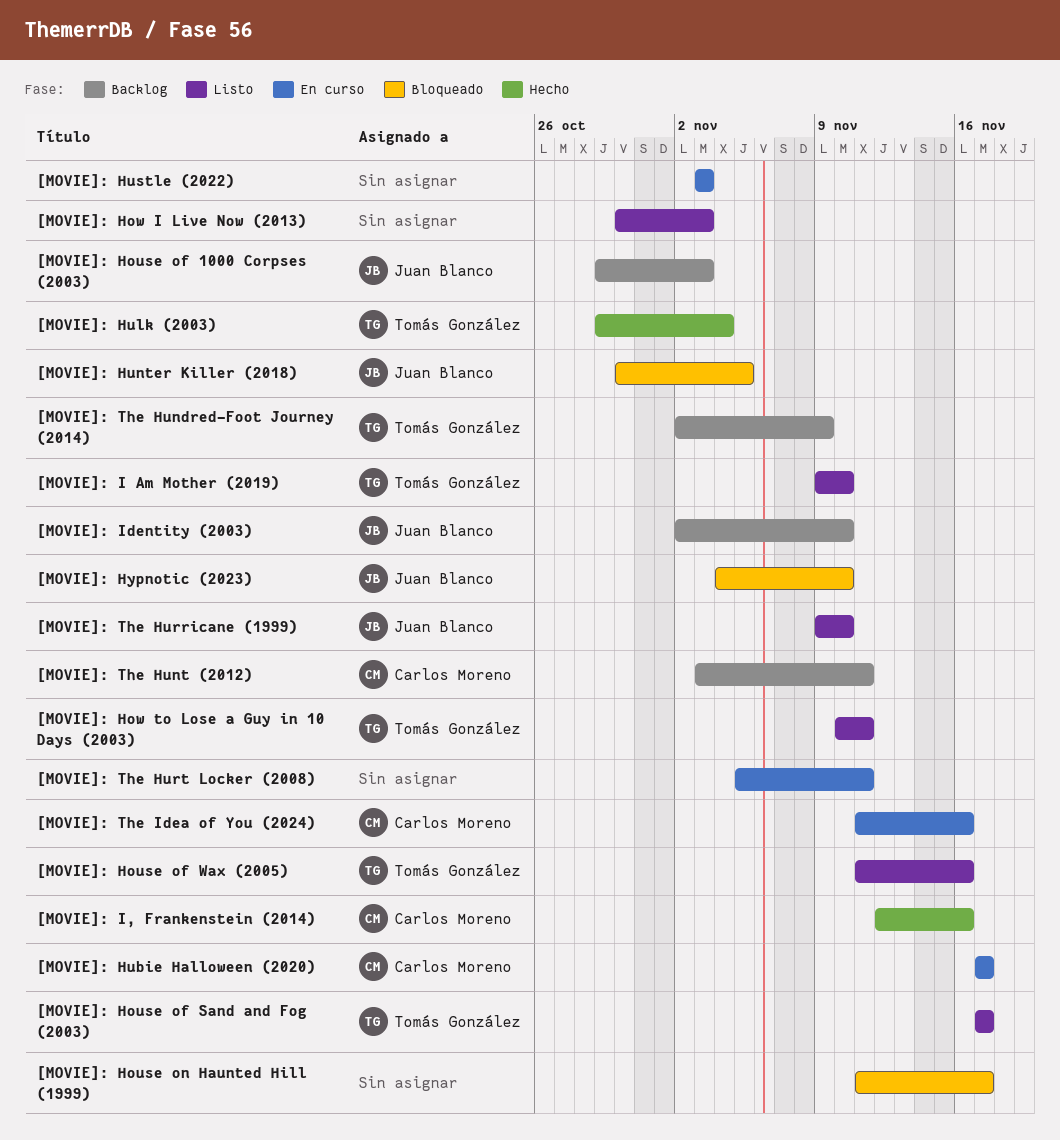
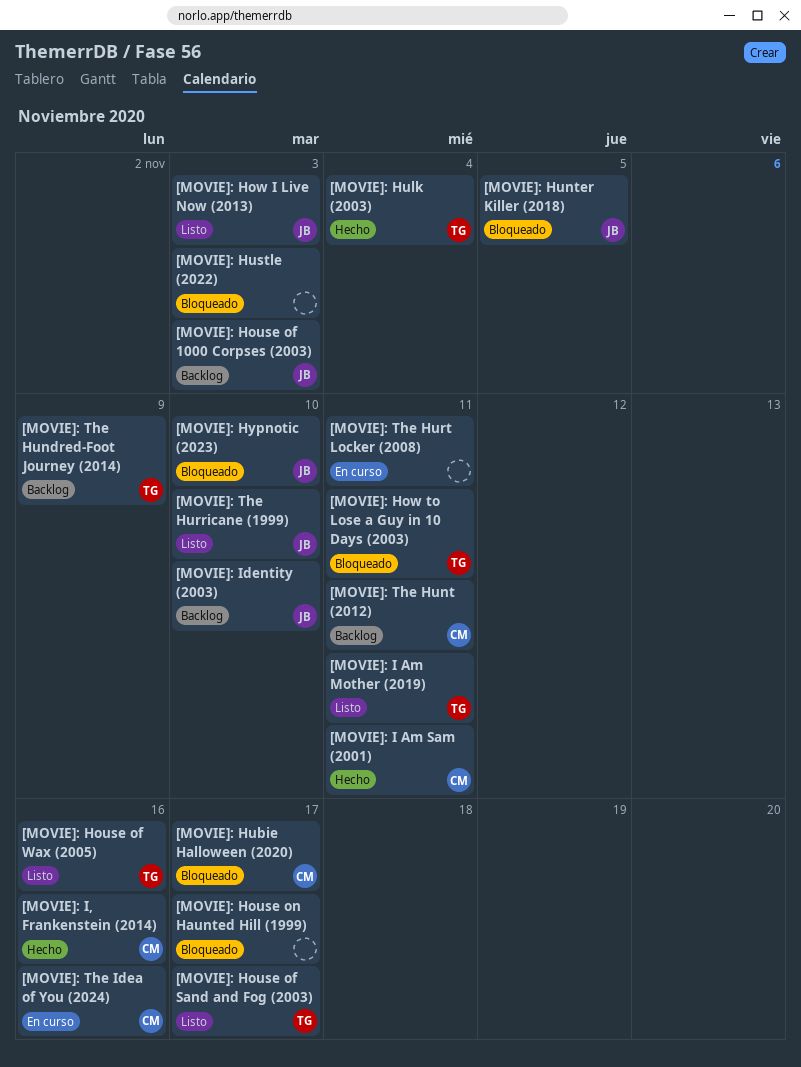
[MOVIE]: How I Live Now (2013), owner: none -> Juan Blanco
[MOVIE]: How to Lose a Guy in 10 Days (2003), status: Listo -> Bloqueado
[MOVIE]: Hubie Halloween (2020), status: En curso -> Bloqueado
[MOVIE]: Hustle (2022), status: En curso -> Bloqueado
[MOVIE]: I Am Mother (2019), due: Nov 10 -> Nov 11
[MOVIE]: I Am Sam (2001): none -> present

